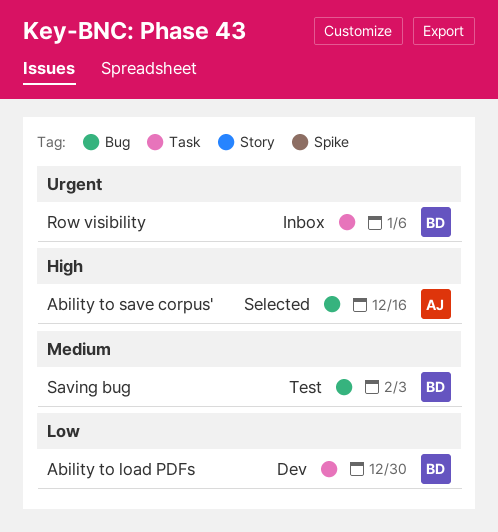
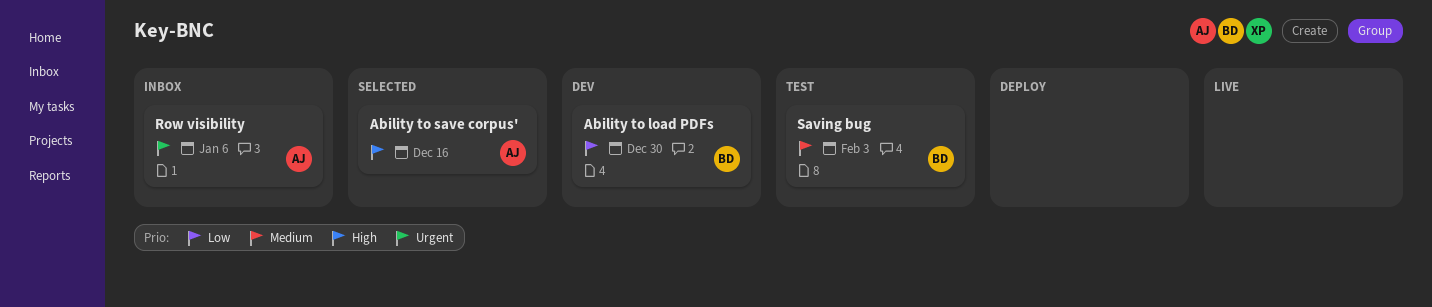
Row visibility, owner: BD -> AJ

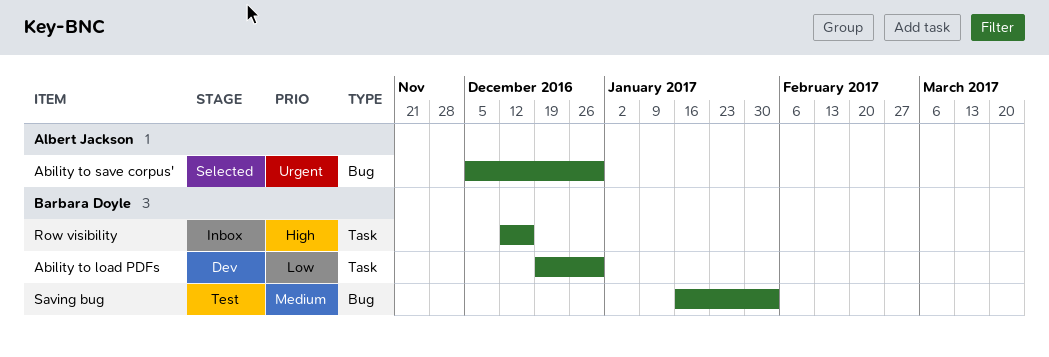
Ability to save corpus', priority: High -> Urgent
Ability to save corpus', due: Dec 16 -> Dec 30
Row visibility, owner: Albert Jackson -> Barbara Doyle
Row visibility, priority: Urgent -> High
Row visibility, due: Jan 6 -> Dec 16

